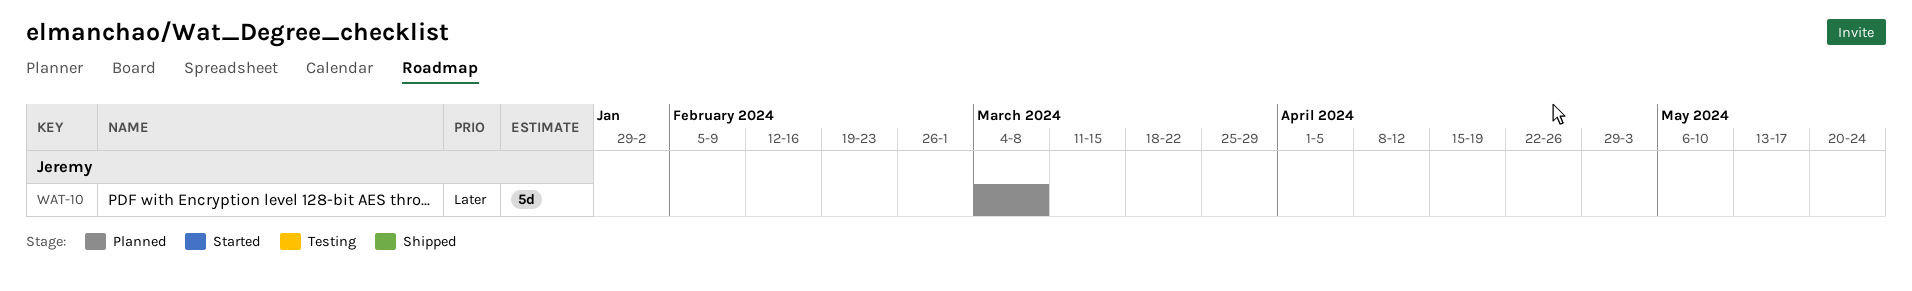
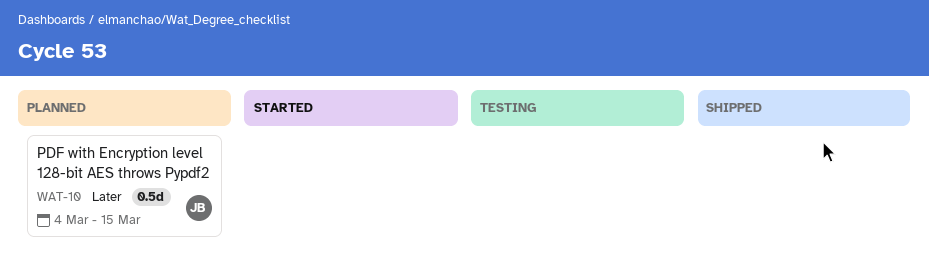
WAT-10, estimate: 5d -> 0.5d
WAT-10, due: Mar 8 -> Mar 15

